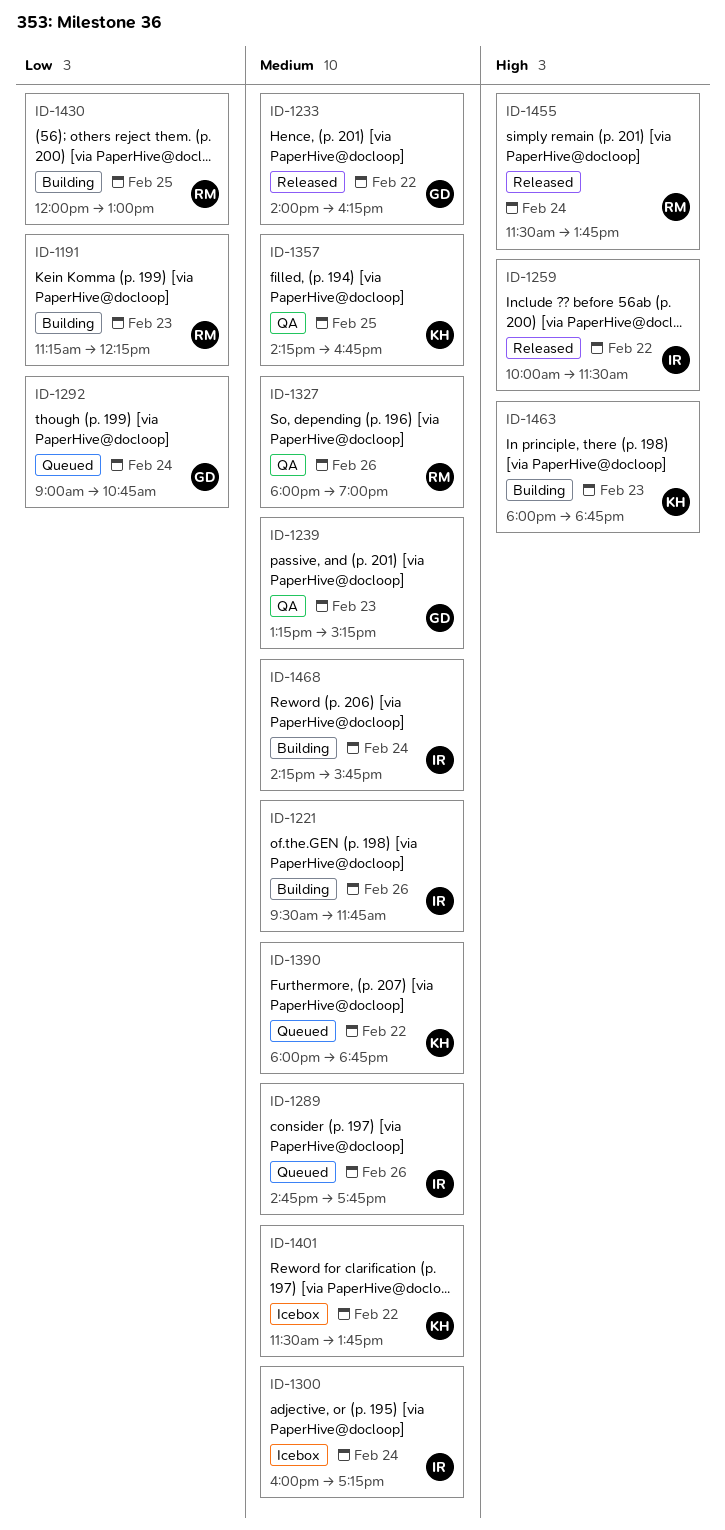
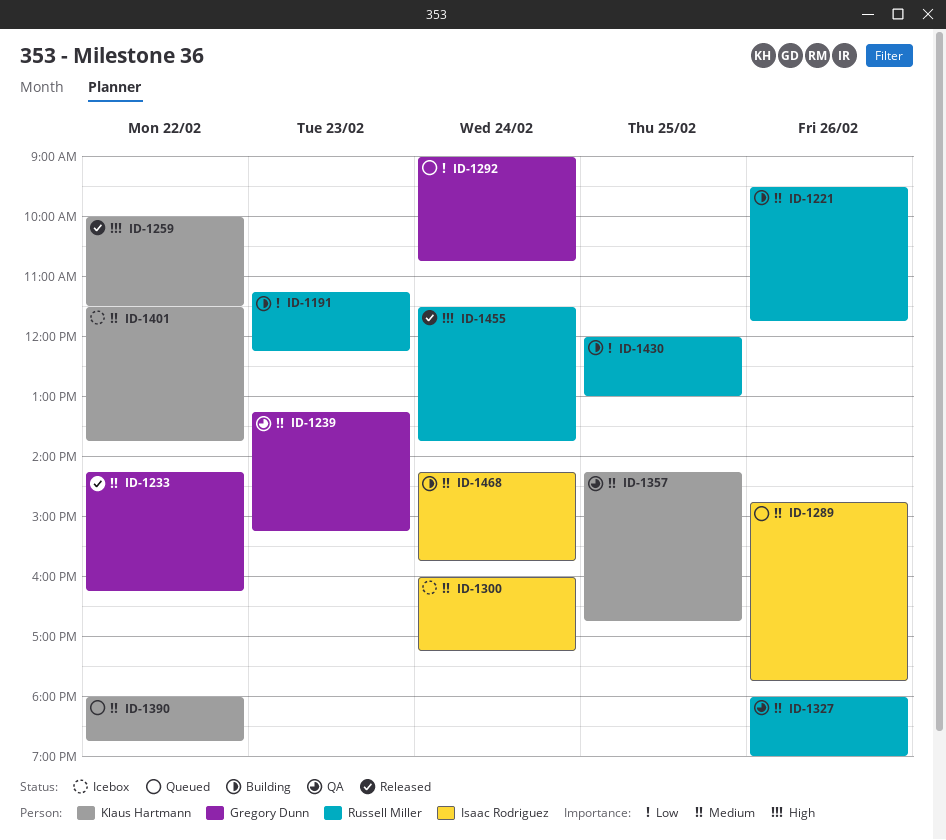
ID-1221, owner: Isaac Rodriguez -> Russell Miller
ID-1233, begins: 14:00 -> 14:15
ID-1259, owner: Isaac Rodriguez -> Klaus Hartmann
ID-1463: present -> none

